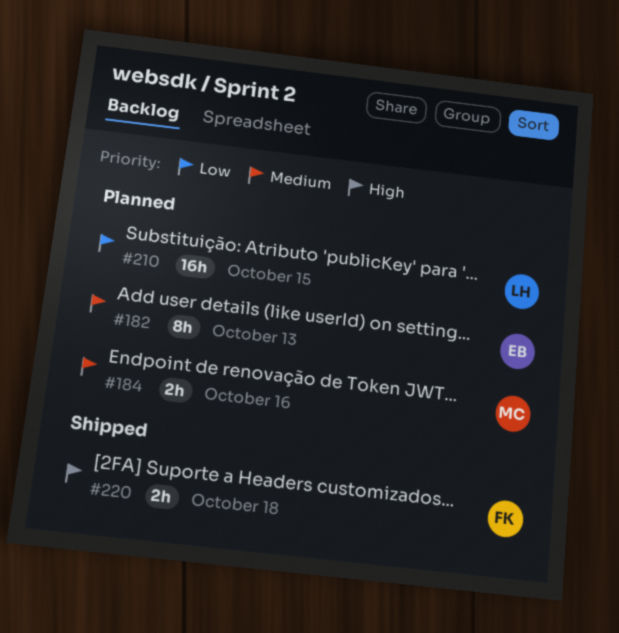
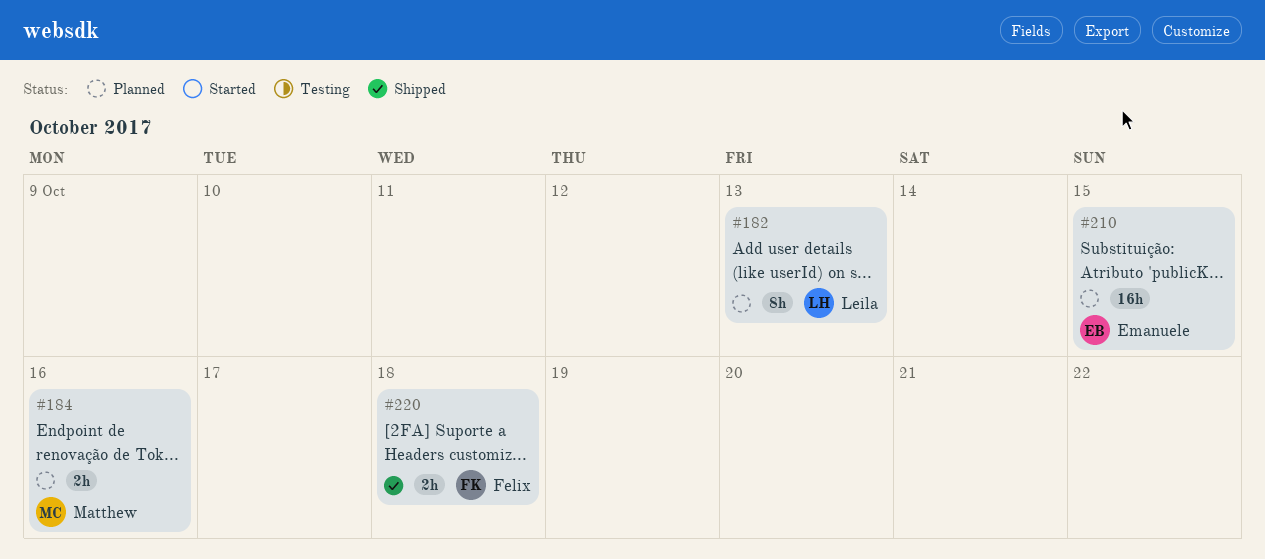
#182, owner: Emanuele -> Leila
#210, owner: Leila -> Emanuele

